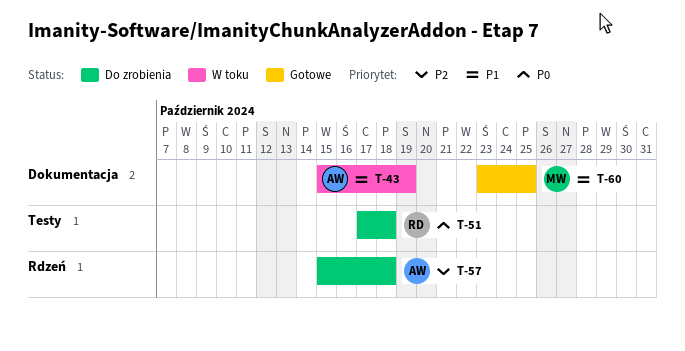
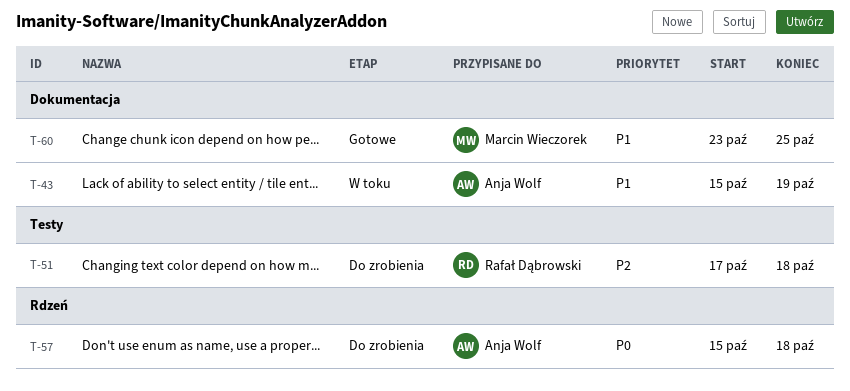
T-51, priority: P0 -> P2
T-57, priority: P2 -> P0

